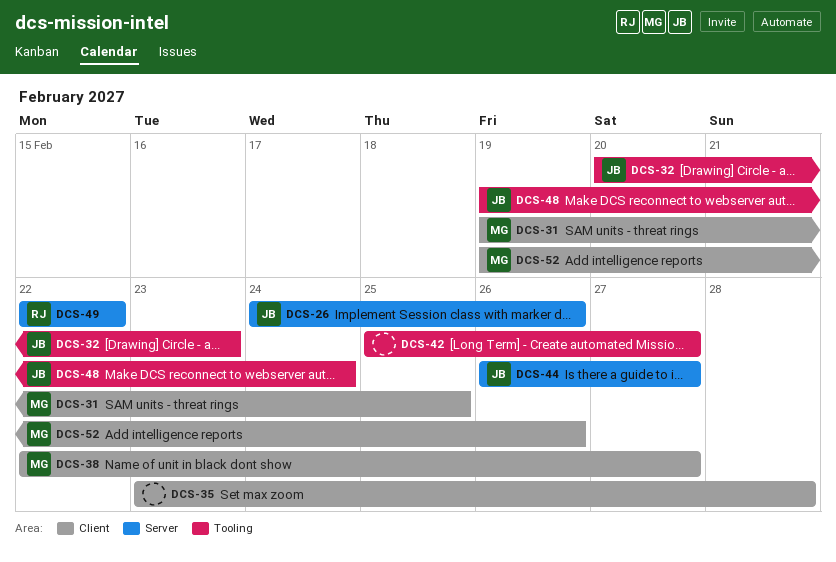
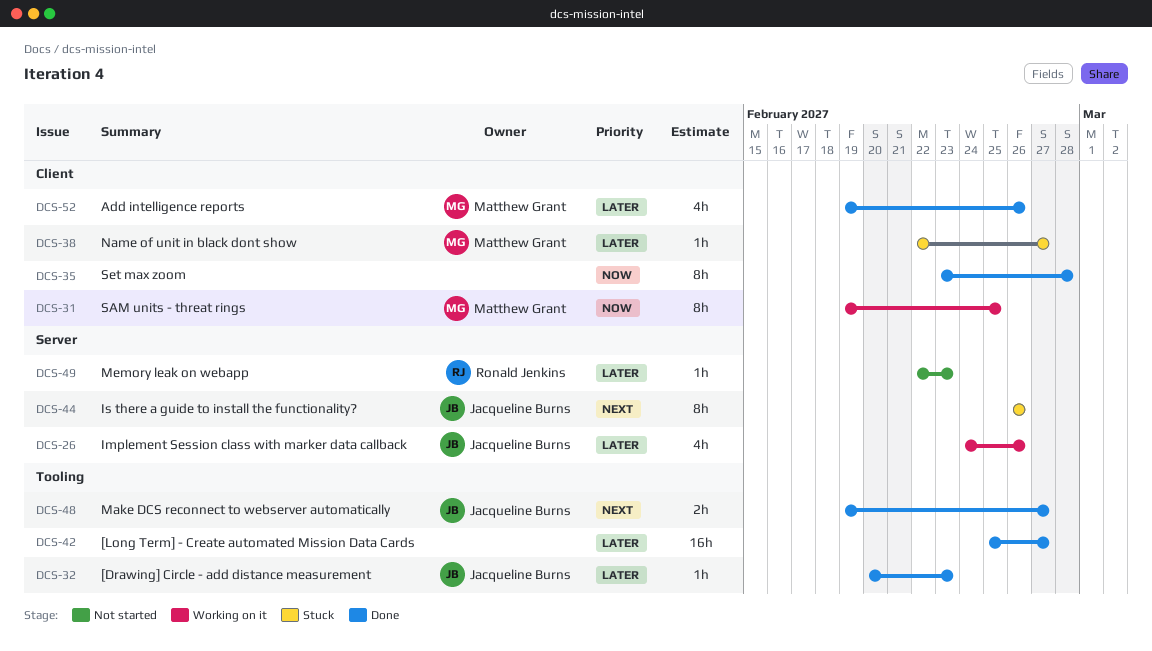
DCS-44, due: Feb 27 -> Feb 26
DCS-48, due: Feb 24 -> Feb 27
DCS-49, due: Feb 22 -> Feb 23

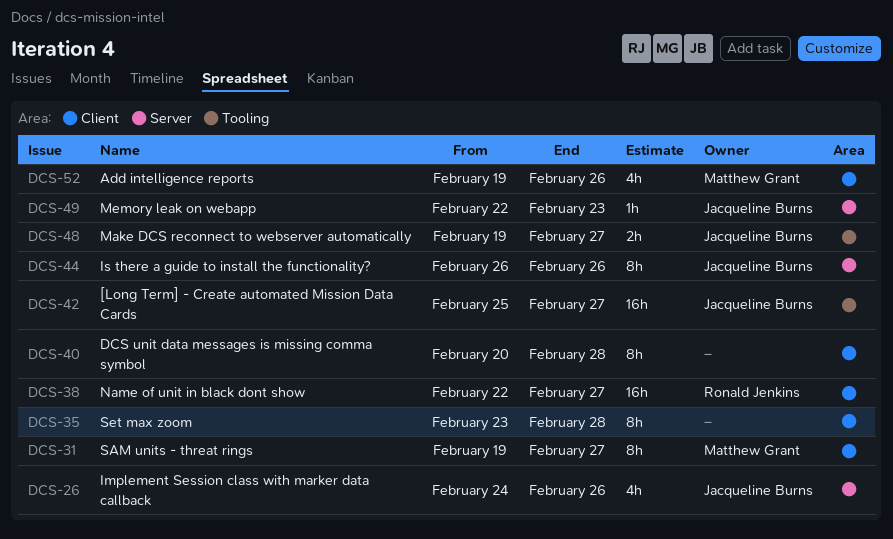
DCS-31, due: Feb 25 -> Feb 27
DCS-32: present -> none
DCS-38, owner: Matthew Grant -> Ronald Jenkins
DCS-38, estimate: 1h -> 16h
DCS-40: none -> present
DCS-42, owner: none -> Jacqueline Burns
DCS-49, owner: Ronald Jenkins -> Jacqueline Burns

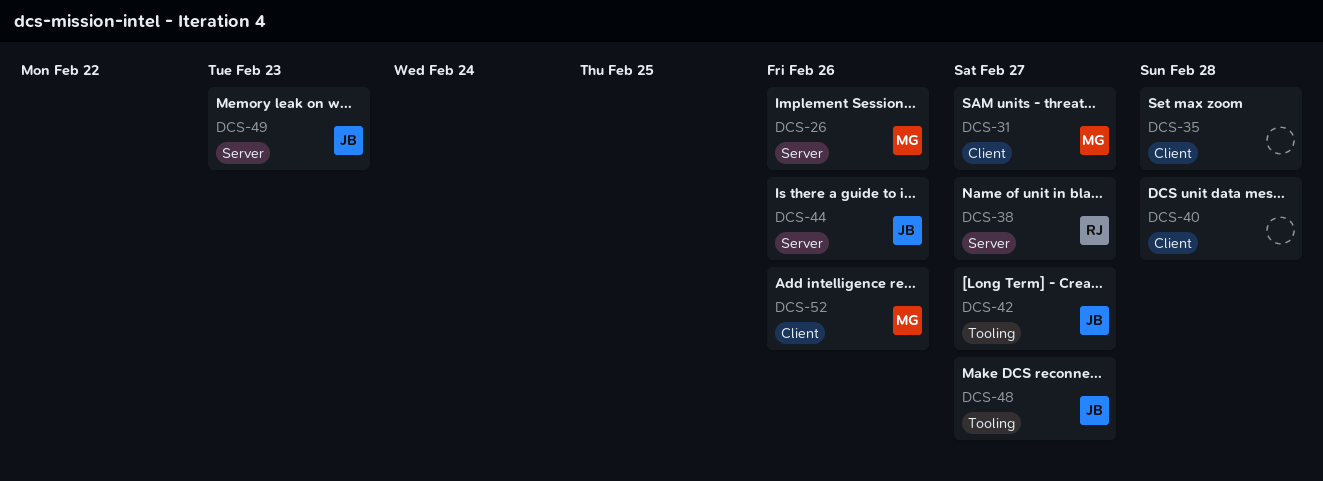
DCS-26, owner: Jacqueline Burns -> Matthew Grant
DCS-38, label: Client -> Server

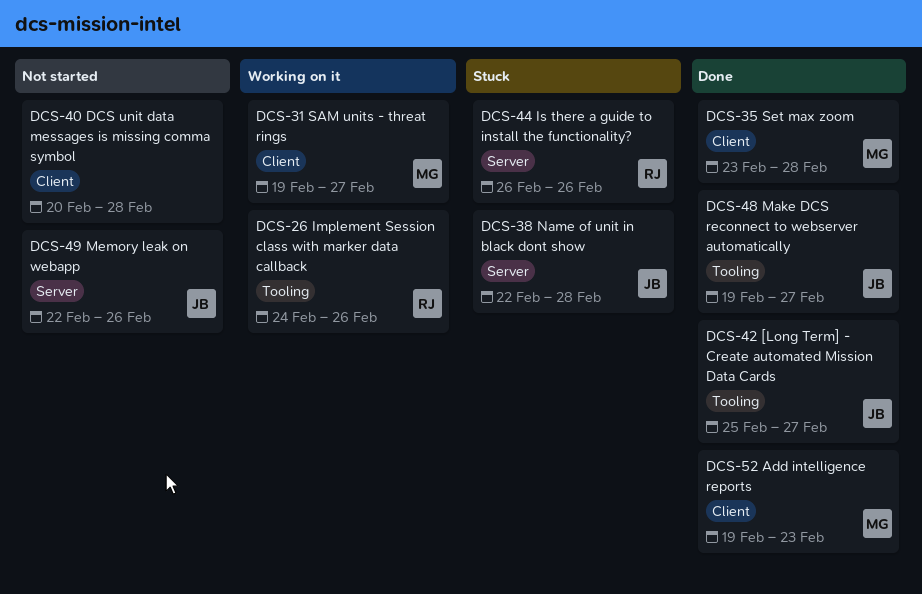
DCS-26, owner: MG -> RJ
DCS-26, label: Server -> Tooling
DCS-35, owner: none -> MG
DCS-38, owner: RJ -> JB
DCS-38, due: Feb 27 -> Feb 28
DCS-44, owner: JB -> RJ
DCS-49, due: Feb 23 -> Feb 26
DCS-52, due: Feb 26 -> Feb 23

